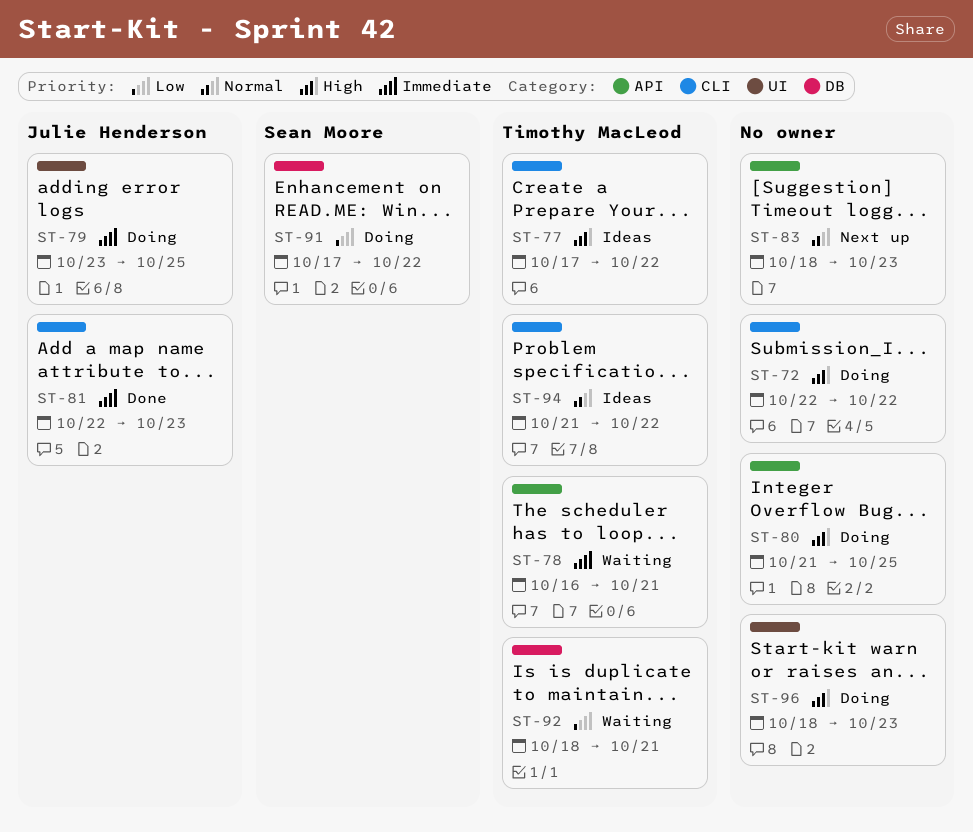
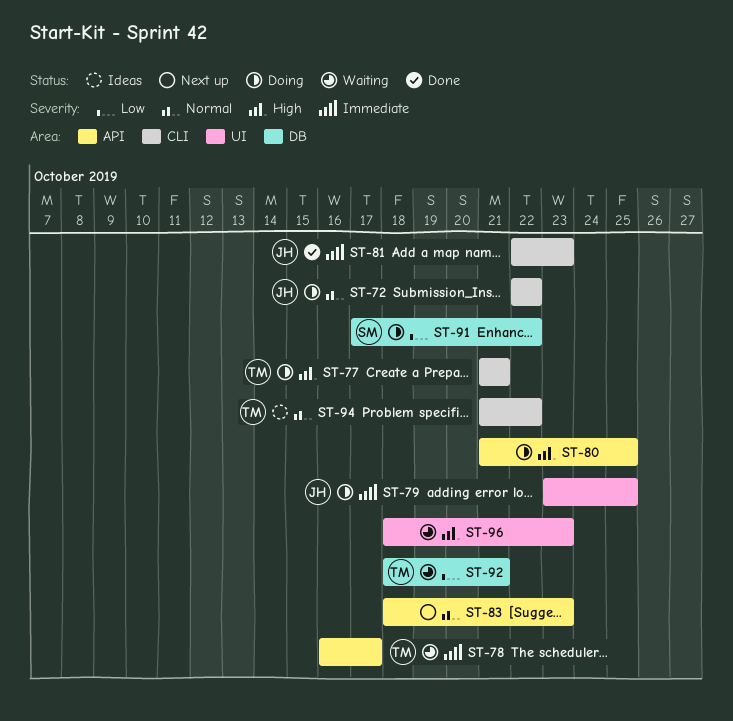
ST-72, owner: none -> Julie Henderson
ST-72, priority: High -> Normal
ST-77, status: Ideas -> Doing
ST-77, start: Oct 17 -> Oct 21
ST-77, due: Oct 22 -> Oct 21
ST-78, due: Oct 21 -> Oct 17
ST-96, status: Doing -> Waiting

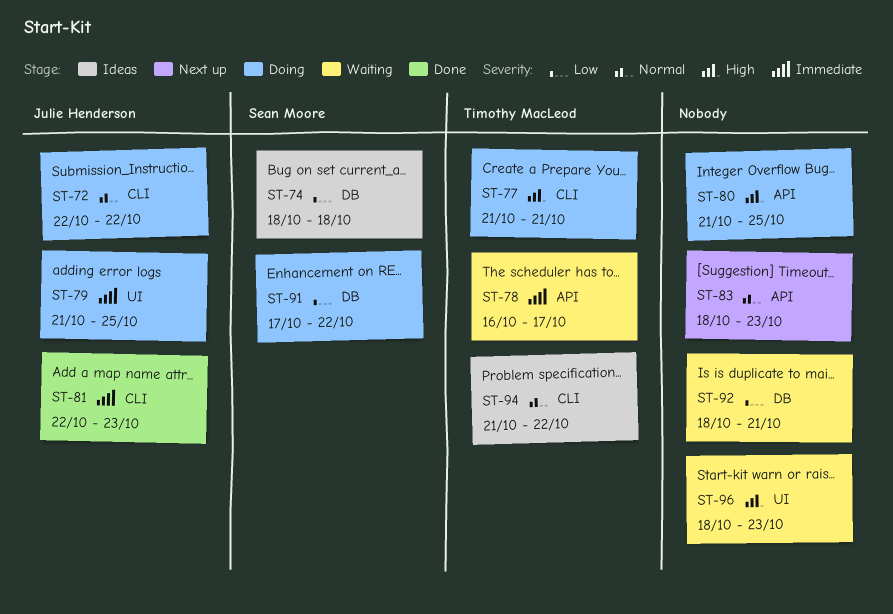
ST-74: none -> present
ST-79, start: Oct 23 -> Oct 21
ST-92, owner: Timothy MacLeod -> none

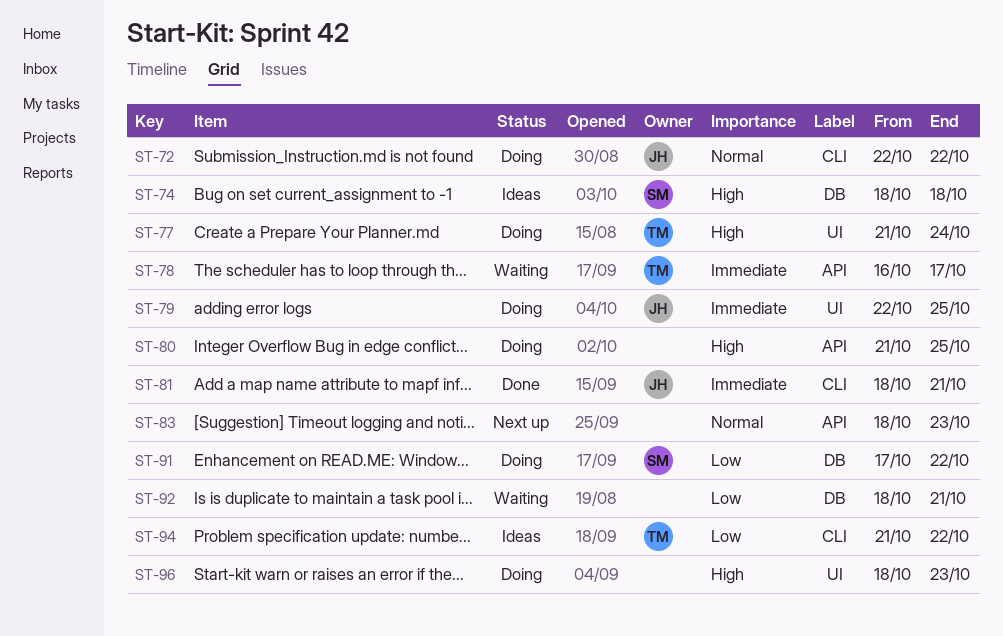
ST-74, priority: Low -> High
ST-77, label: CLI -> UI
ST-77, due: Oct 21 -> Oct 24
ST-79, start: Oct 21 -> Oct 22
ST-81, start: Oct 22 -> Oct 18
ST-81, due: Oct 23 -> Oct 21
ST-94, priority: Normal -> Low
ST-96, status: Waiting -> Doing

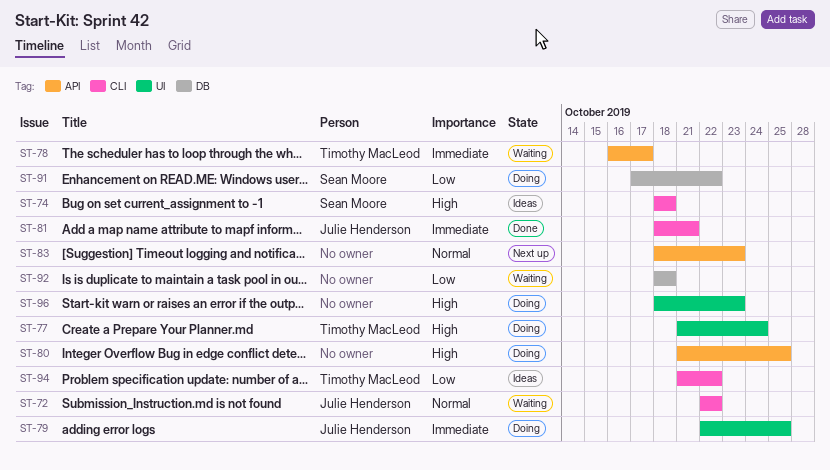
ST-72, status: Doing -> Waiting
ST-74, label: DB -> CLI
ST-92, due: Oct 21 -> Oct 18

